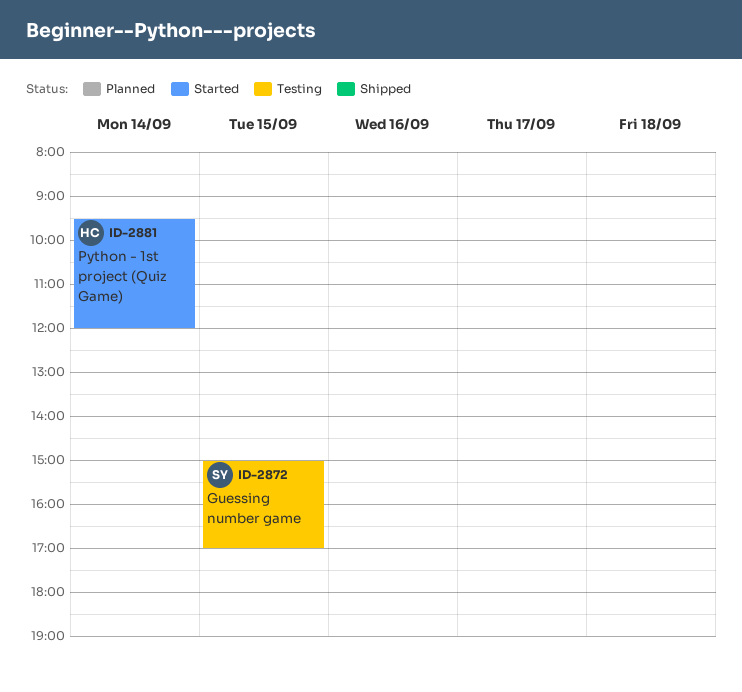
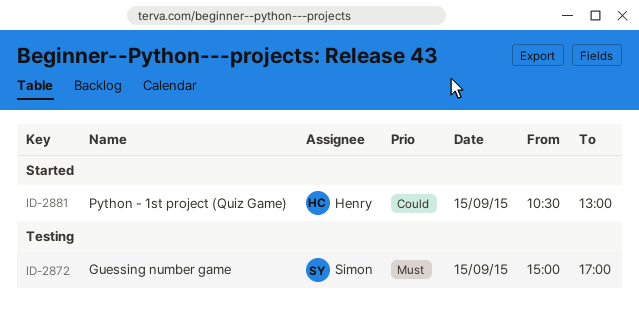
ID-2881, day: Sep 14 -> Sep 15
ID-2881, begins: 09:30 -> 10:30
ID-2881, ends: 12:00 -> 13:00

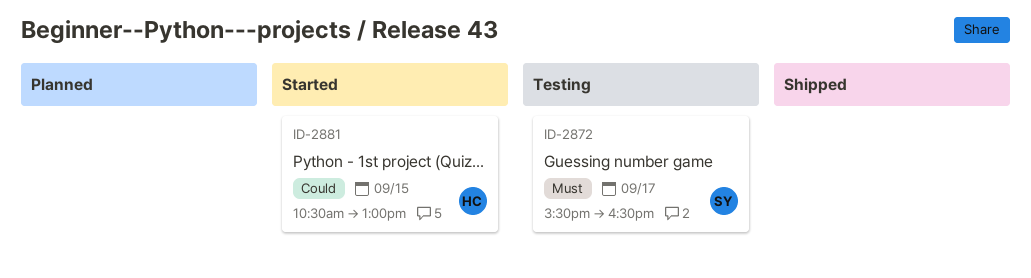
ID-2872, day: Sep 15 -> Sep 17
ID-2872, begins: 15:00 -> 15:30
ID-2872, ends: 17:00 -> 16:30

